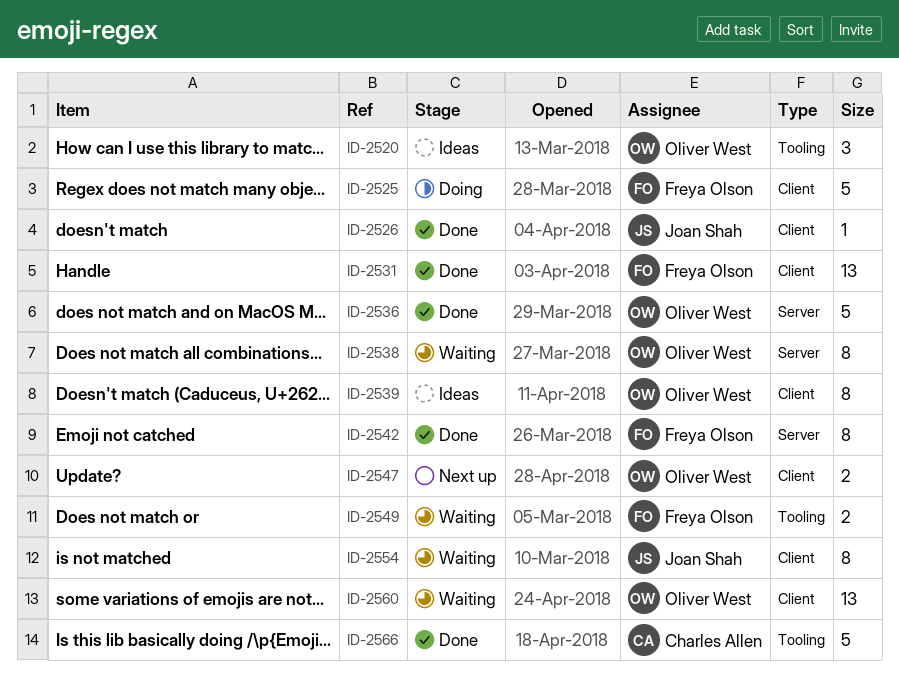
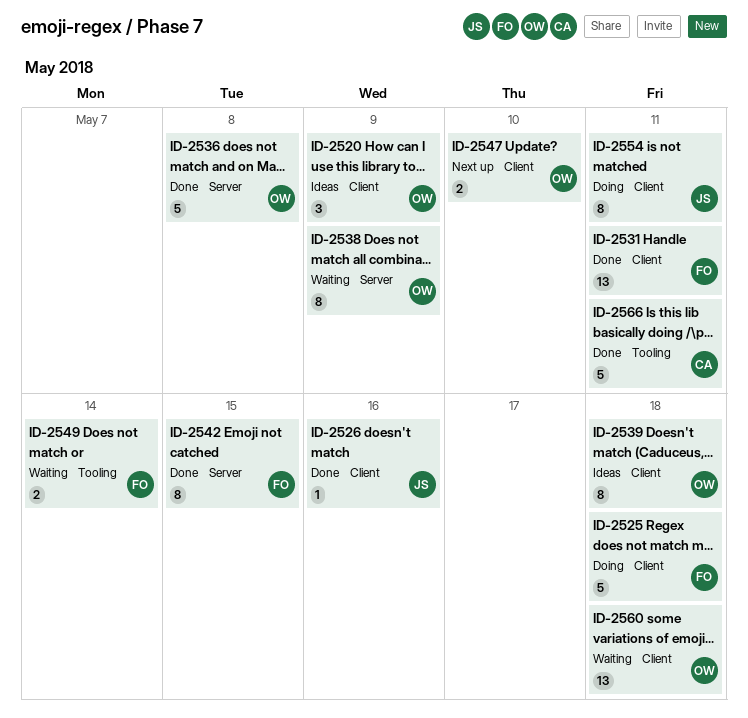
ID-2520, label: Tooling -> Client
ID-2554, status: Waiting -> Doing

